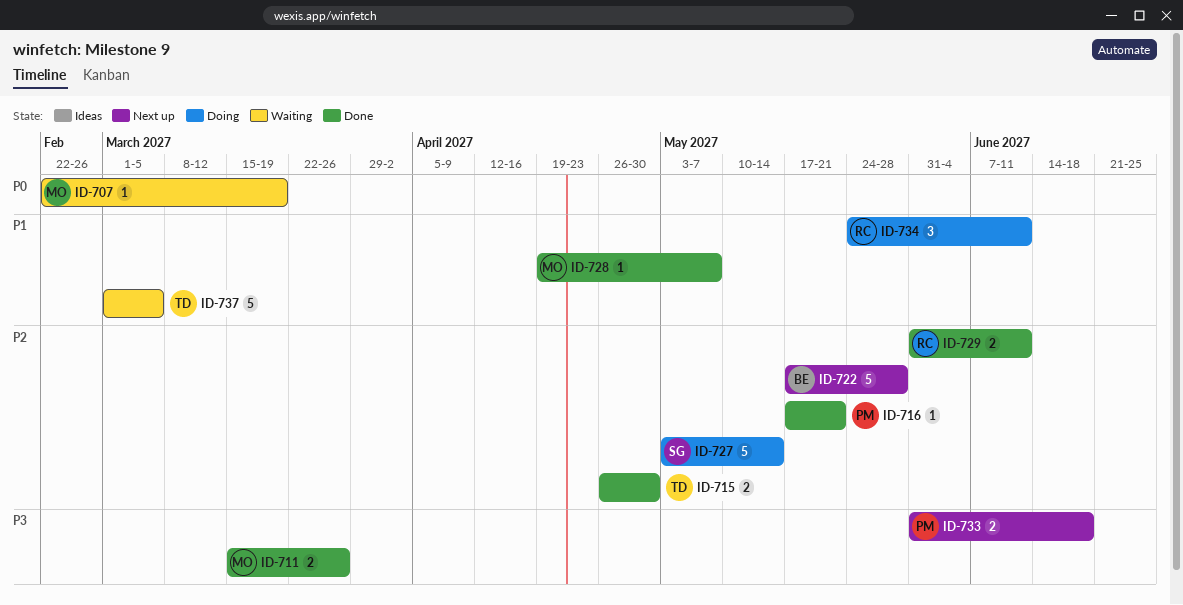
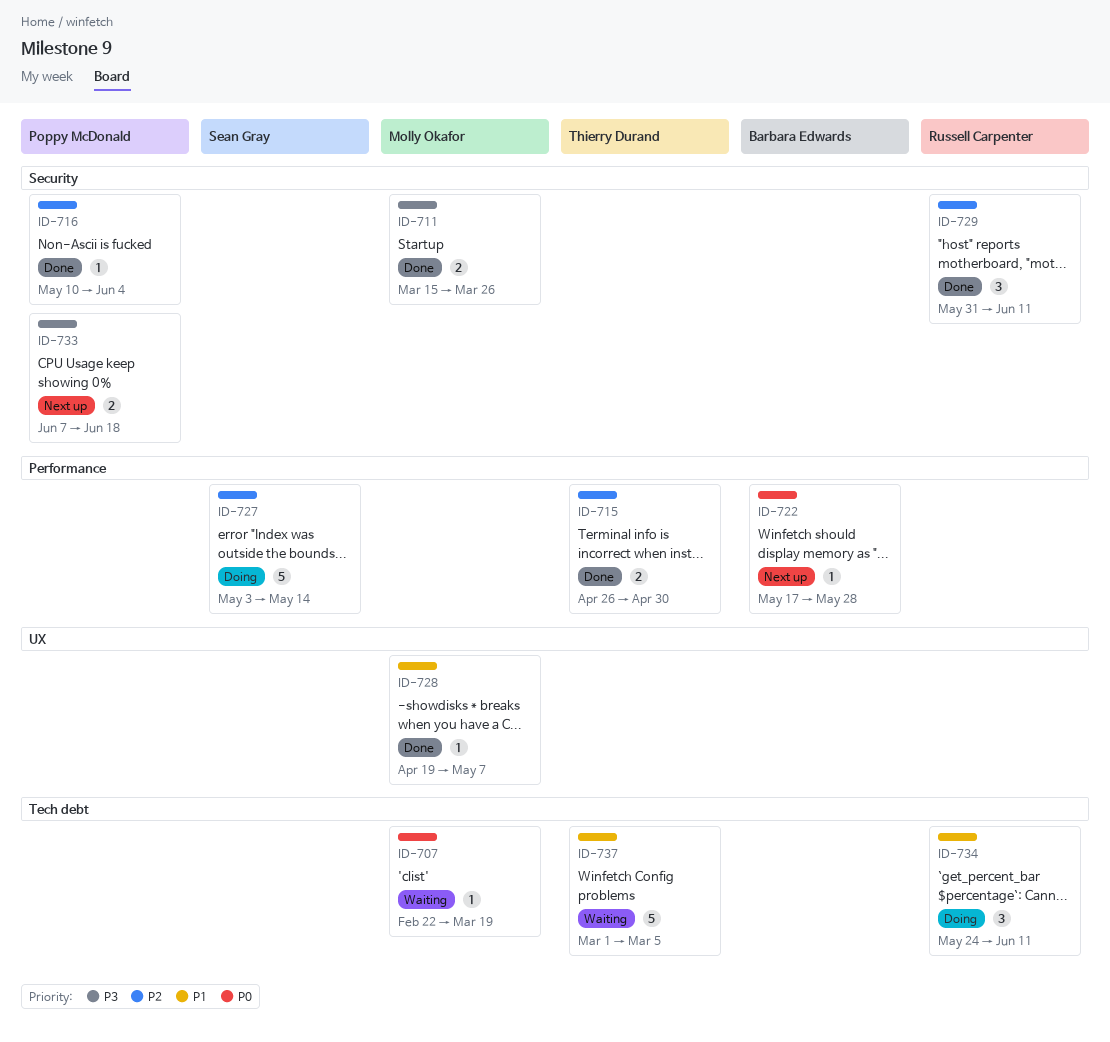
ID-716, start: May 17 -> May 10
ID-716, due: May 21 -> Jun 4
ID-722, priority: P2 -> P0
ID-722, estimate: 5 -> 1
ID-729, estimate: 2 -> 3
ID-733, start: May 31 -> Jun 7

